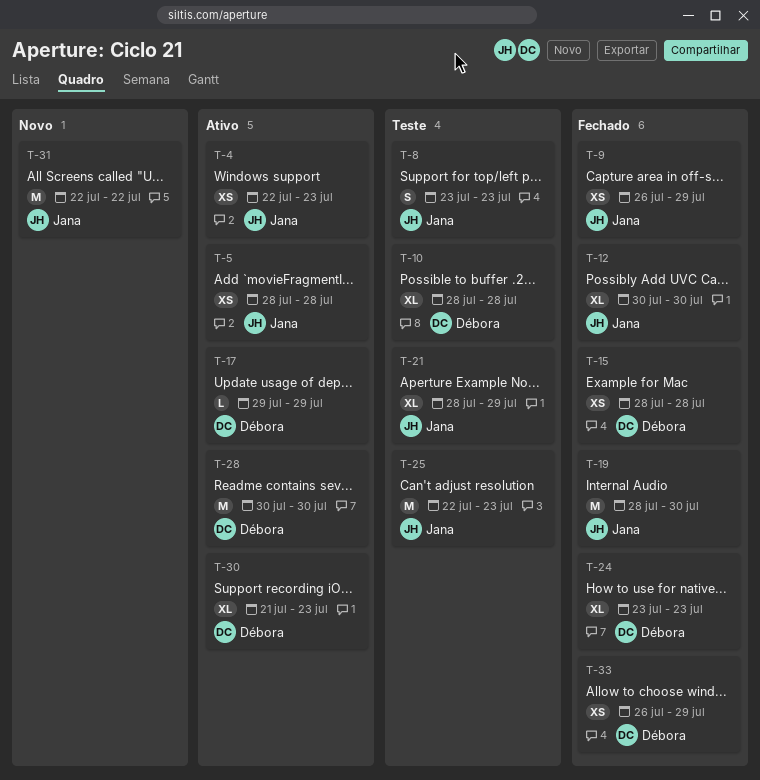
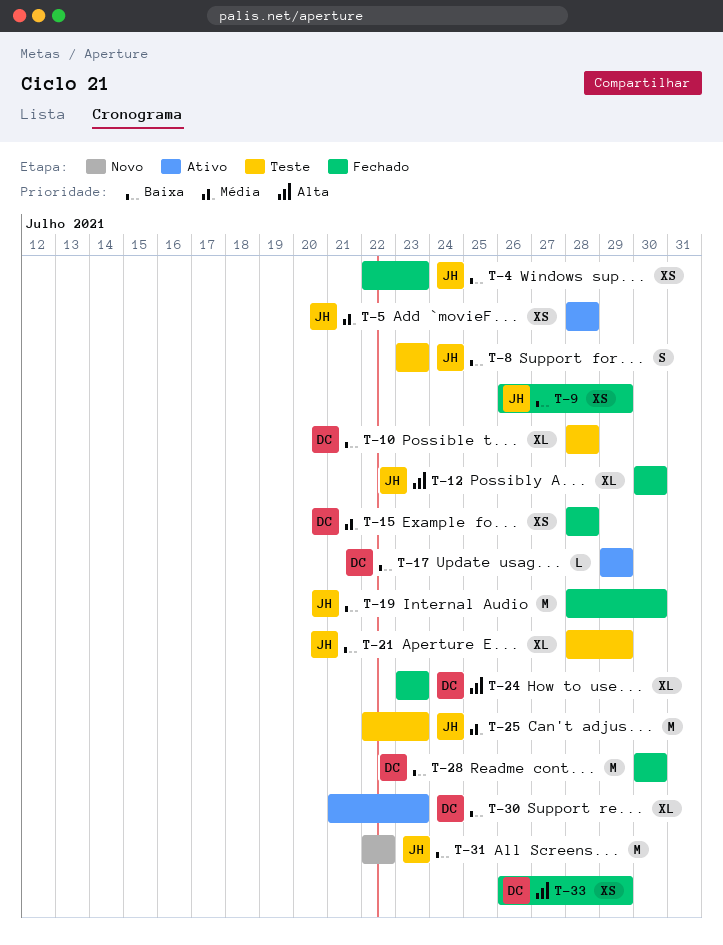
T-4, status: Ativo -> Fechado
T-28, status: Ativo -> Fechado

